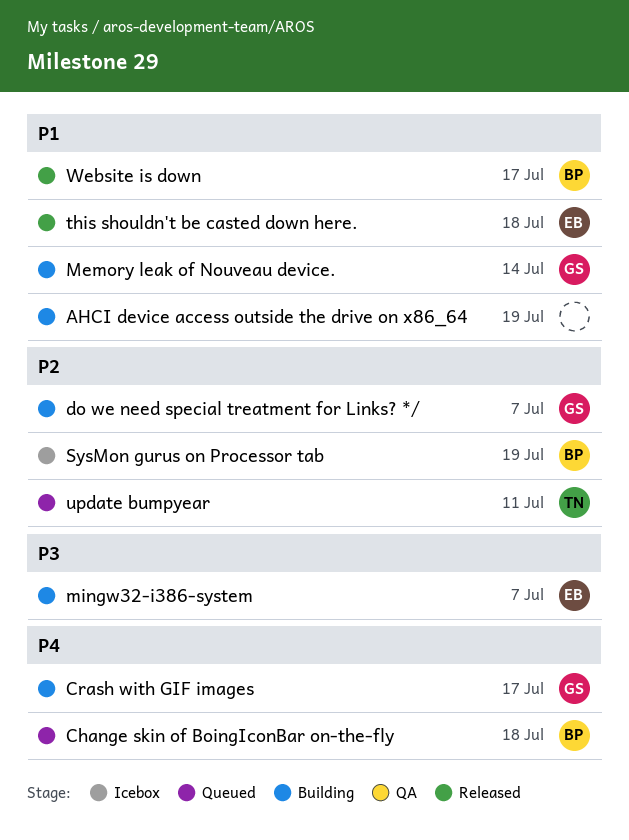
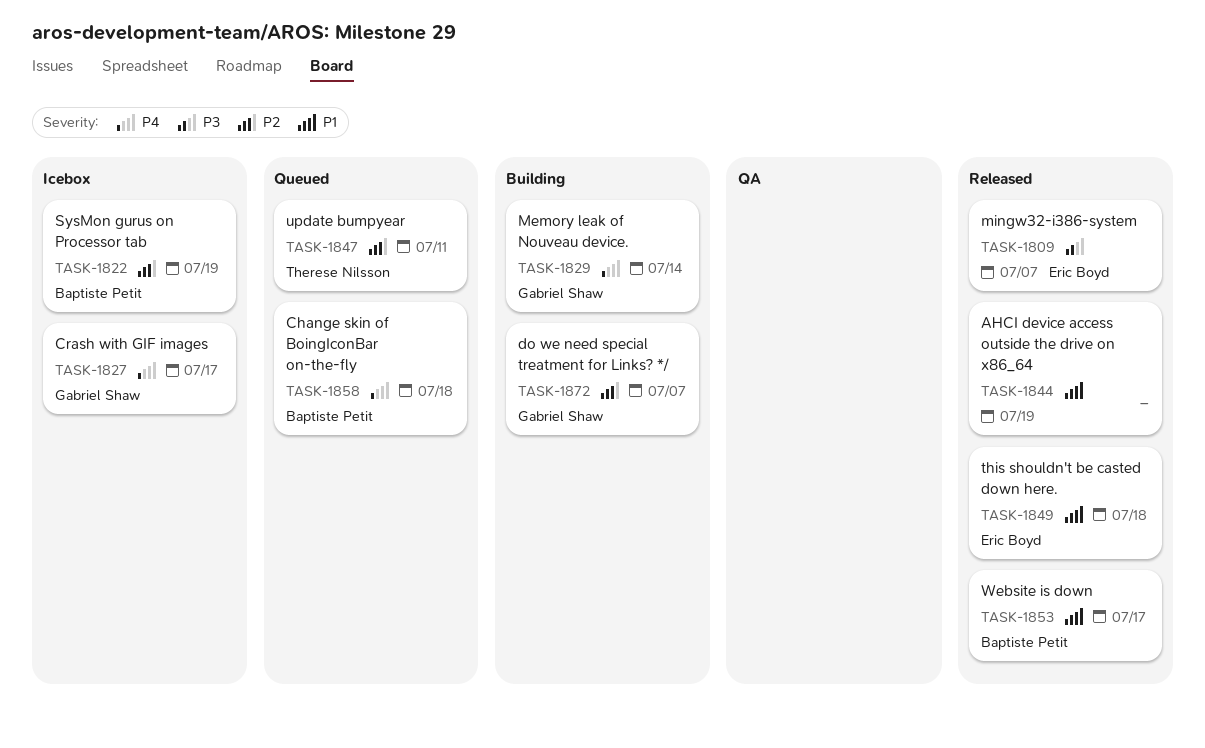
AHCI device access outside the drive on x86_64, status: Building -> Released
Crash with GIF images, status: Building -> Icebox
Memory leak of Nouveau device., priority: P1 -> P4
mingw32-i386-system, status: Building -> Released

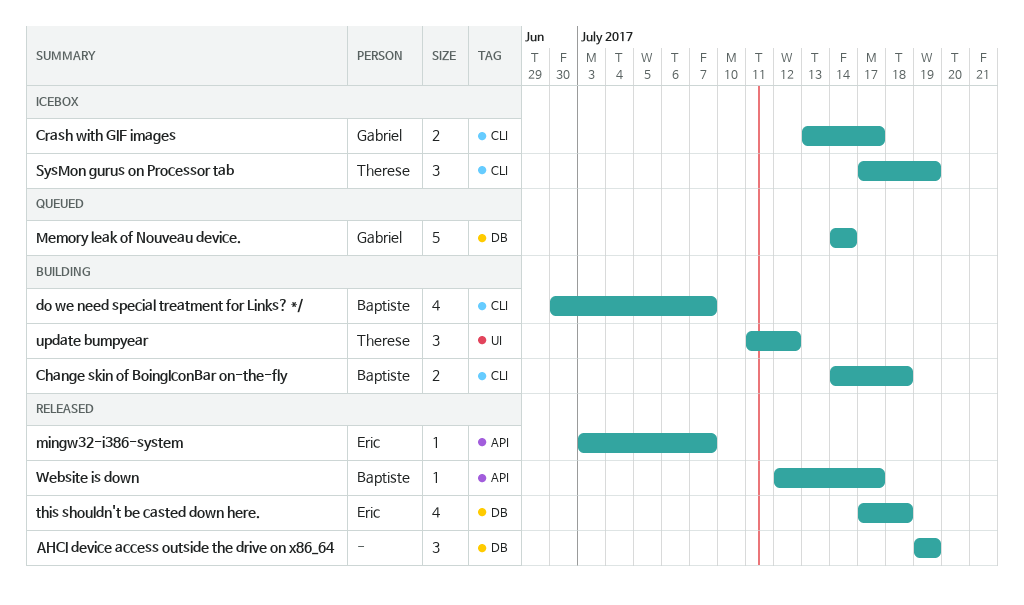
Change skin of BoingIconBar on-the-fly, status: Queued -> Building
do we need special treatment for Links? */, owner: Gabriel Shaw -> Baptiste Petit
Memory leak of Nouveau device., status: Building -> Queued
SysMon gurus on Processor tab, owner: Baptiste Petit -> Therese Nilsson
update bumpyear, status: Queued -> Building
update bumpyear, due: Jul 11 -> Jul 12

